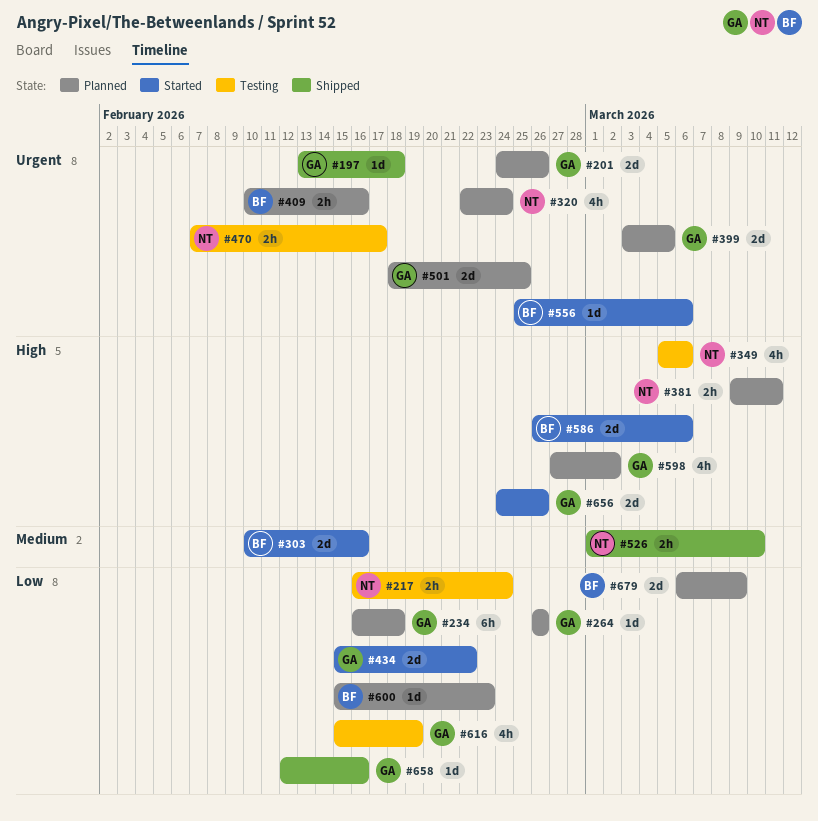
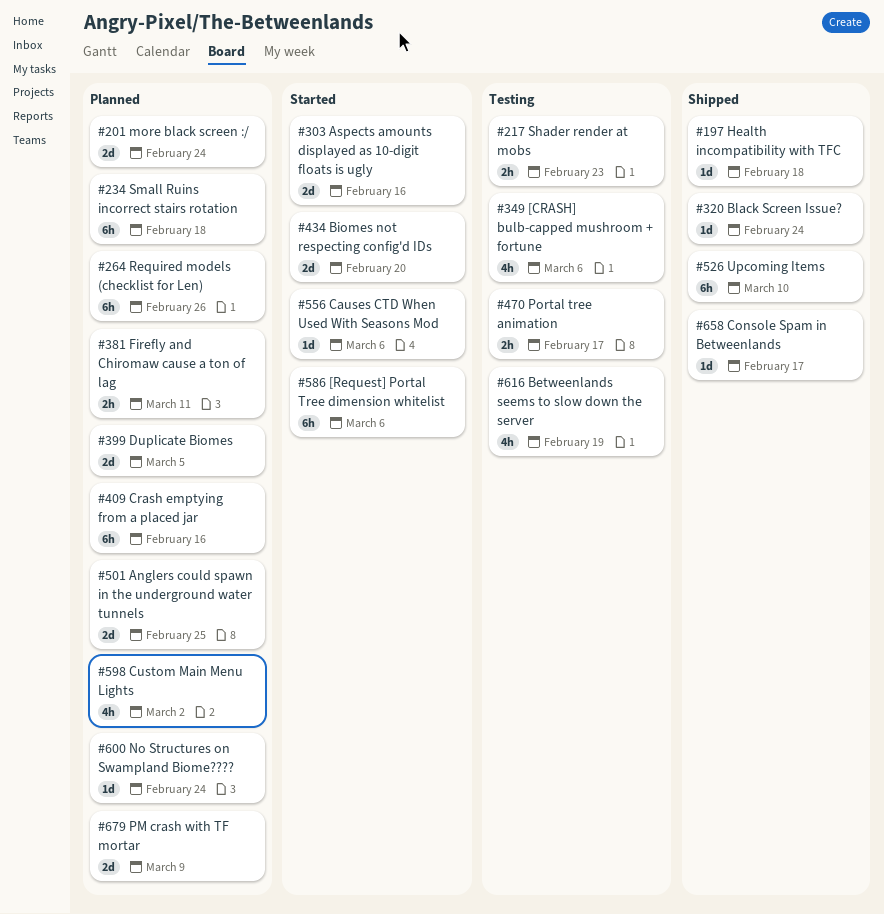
#201, due: Feb 26 -> Feb 24
#217, due: Feb 24 -> Feb 23
#264, estimate: 1d -> 6h
#320, status: Planned -> Shipped
#320, estimate: 4h -> 1d
#409, estimate: 2h -> 6h
#434, due: Feb 22 -> Feb 20
#526, estimate: 2h -> 6h
#586, estimate: 2d -> 6h
#600, due: Feb 23 -> Feb 24
#656: present -> none
#658, due: Feb 16 -> Feb 17

